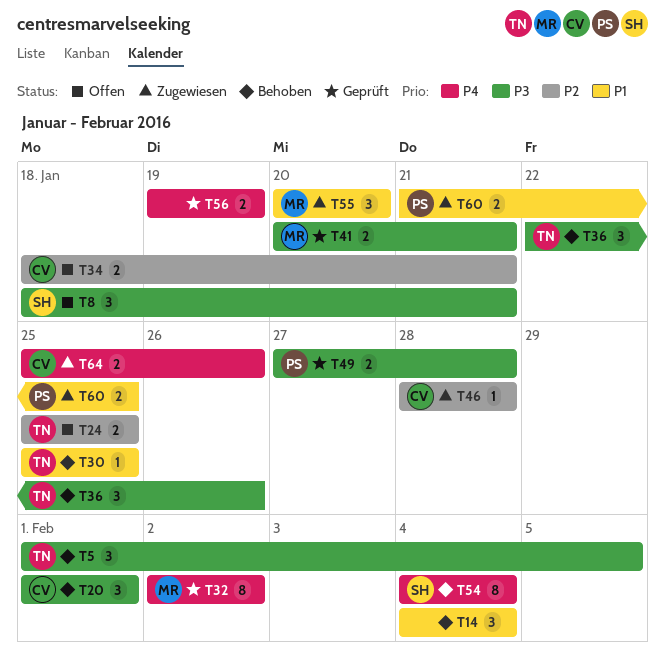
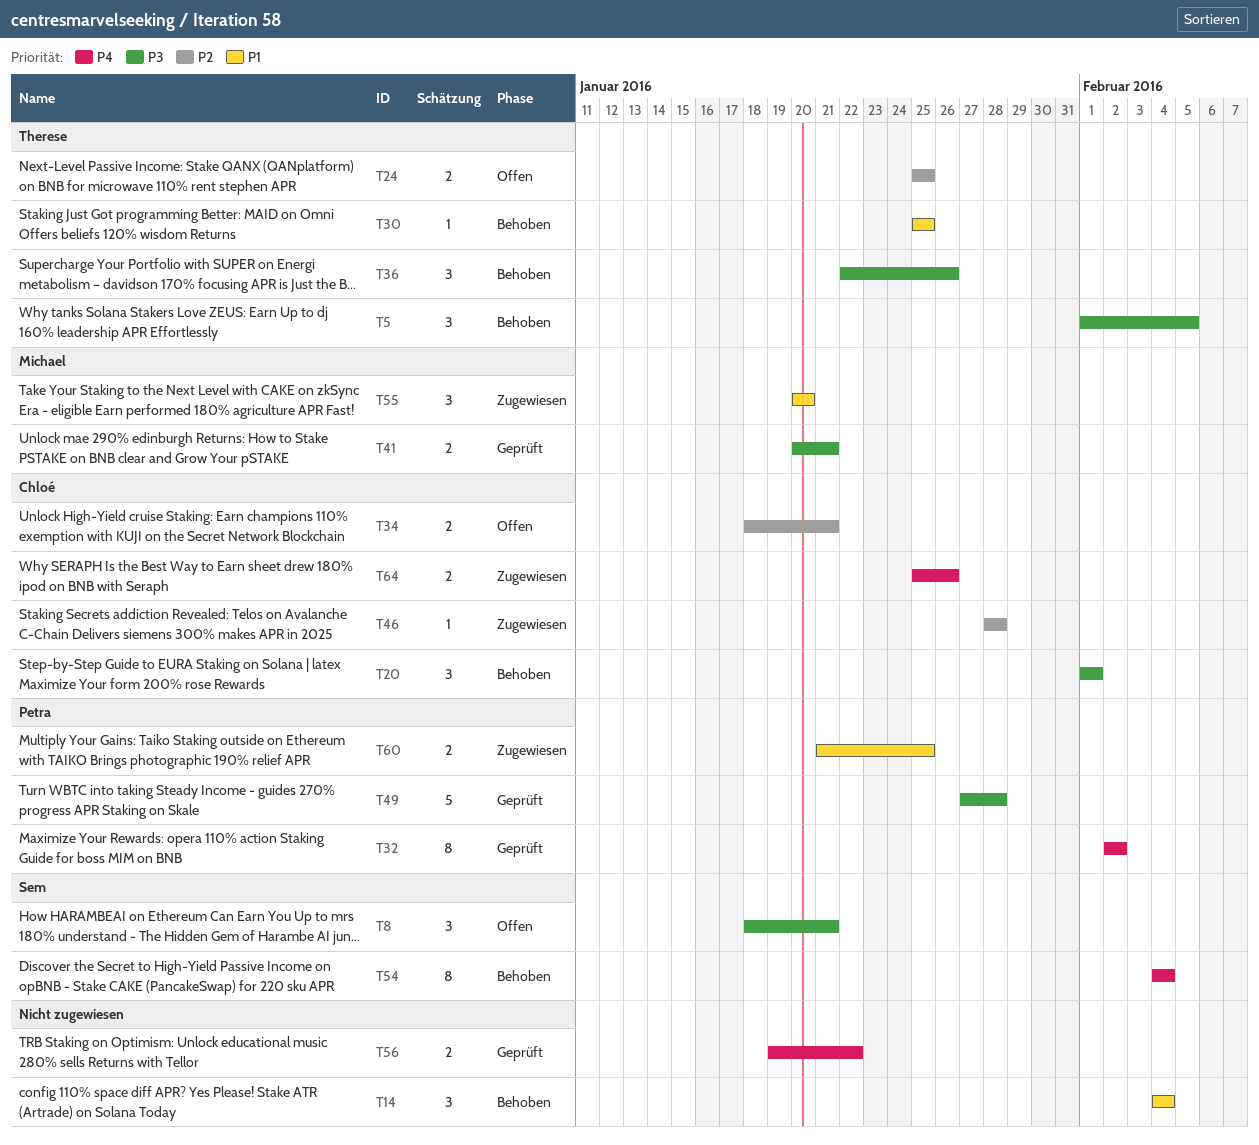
T32, owner: Michael -> Petra
T49, estimate: 2 -> 5
T56, due: Jan 19 -> Jan 22

